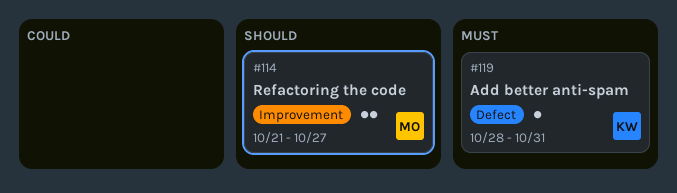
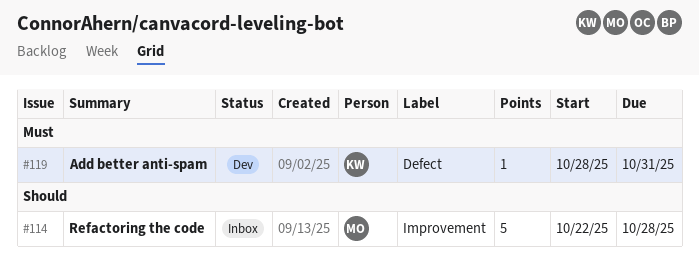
#114, estimate: 2 -> 5
#114, start: Oct 21 -> Oct 22
#114, due: Oct 27 -> Oct 28

